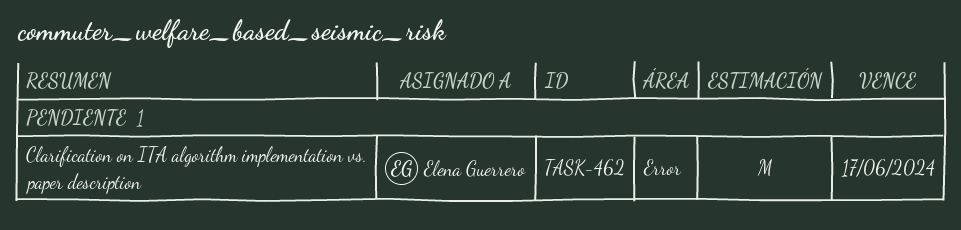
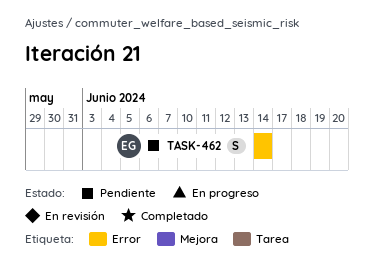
TASK-462, estimate: M -> S
TASK-462, due: Jun 17 -> Jun 14

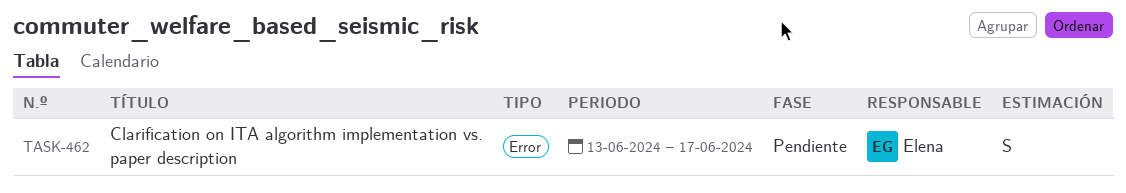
TASK-462, start: Jun 14 -> Jun 13
TASK-462, due: Jun 14 -> Jun 17

